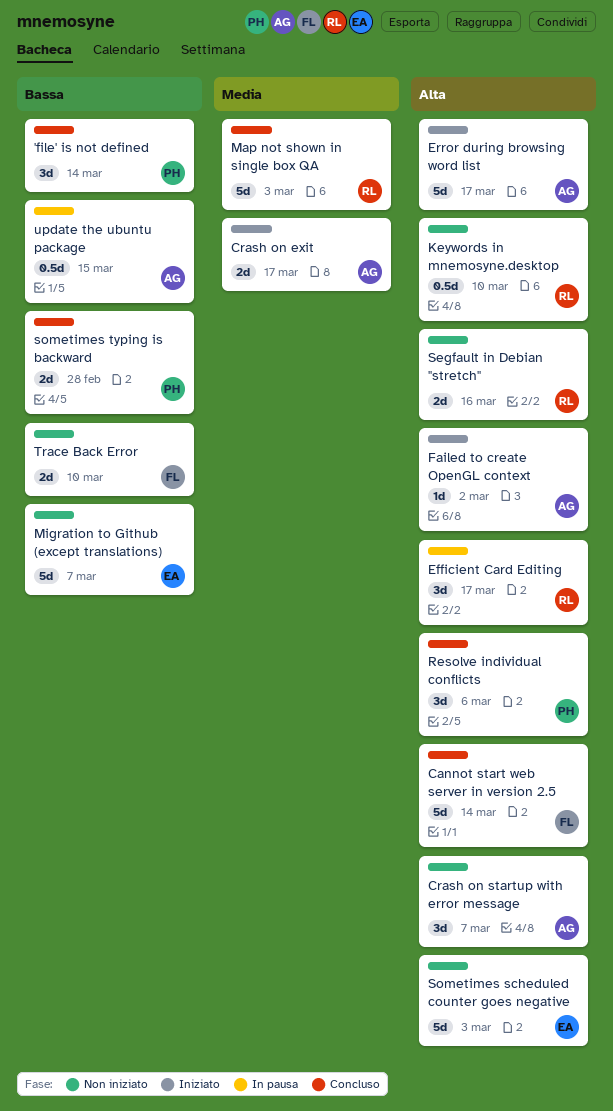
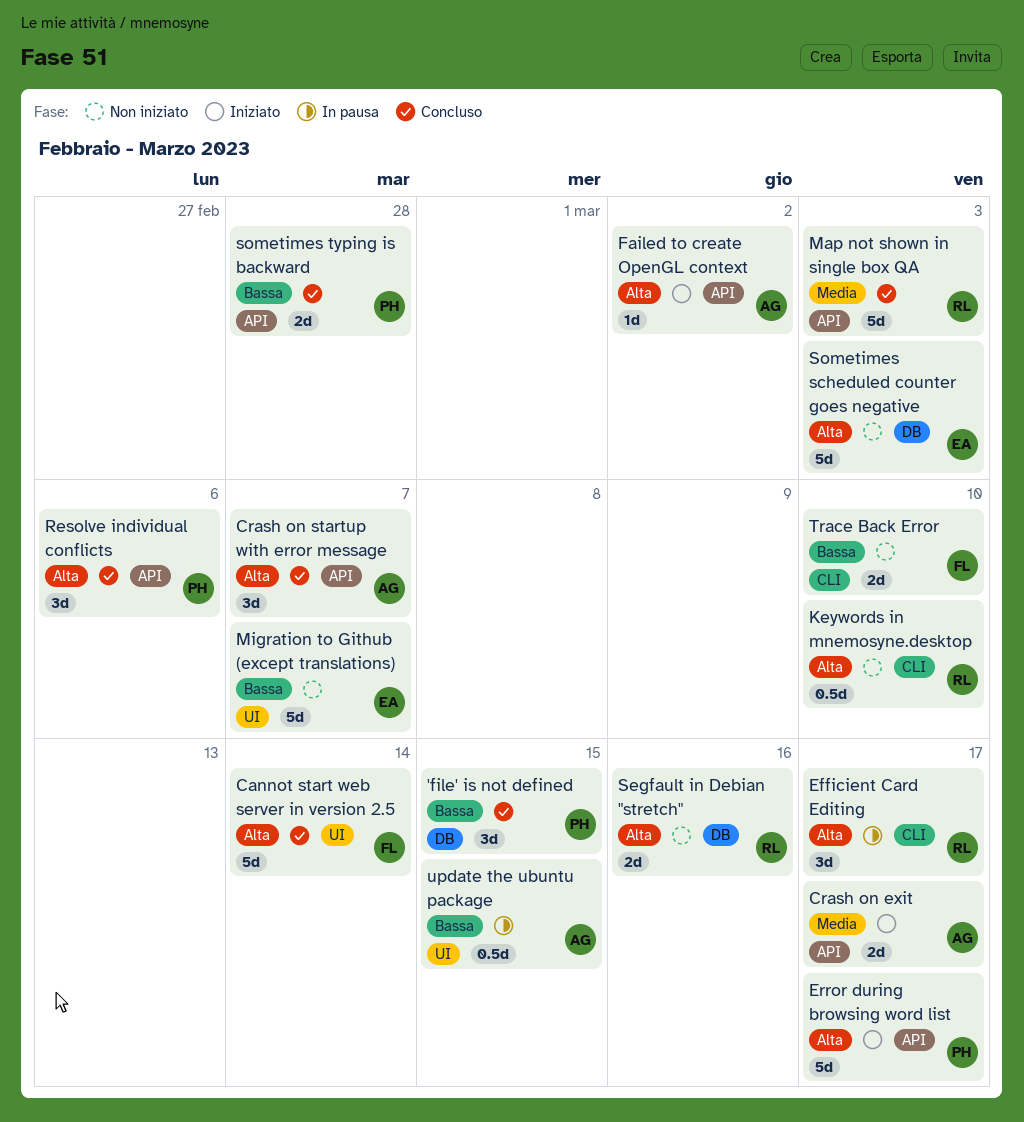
'file' is not defined, due: Mar 14 -> Mar 15
Crash on startup with error message, status: Non iniziato -> Concluso
Error during browsing word list, owner: AG -> PH

